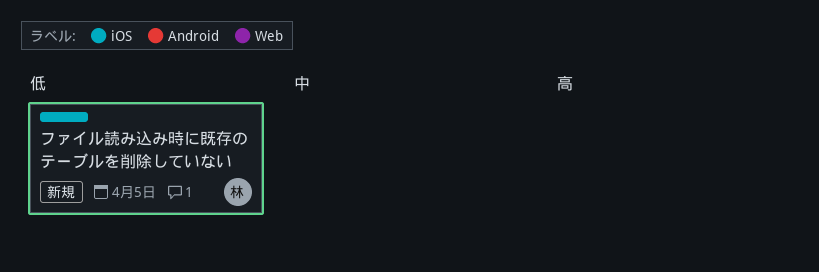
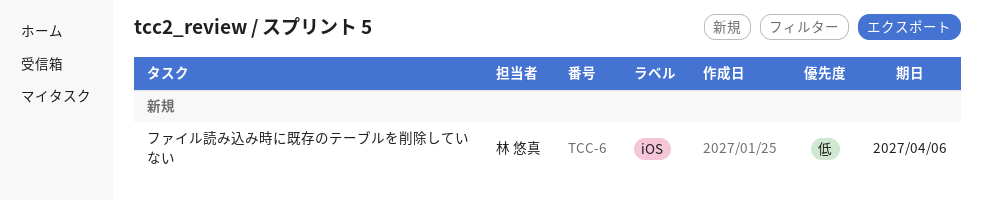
ファイル読み込み時に既存のテーブルを削除していない, due: Apr 5 -> Apr 6

